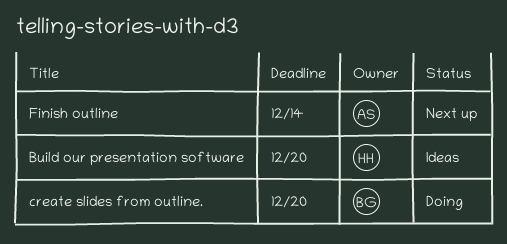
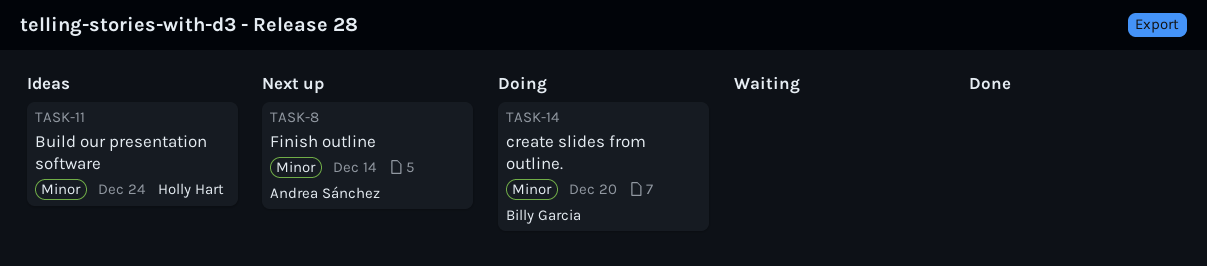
Build our presentation software, due: Dec 20 -> Dec 24

